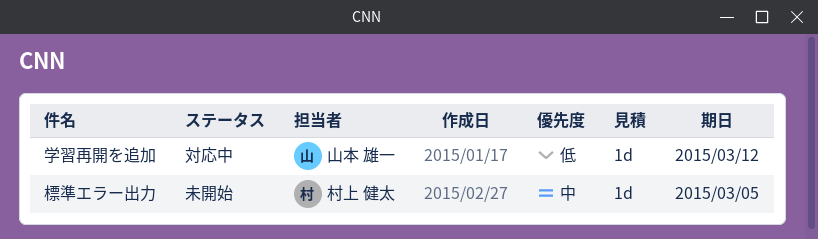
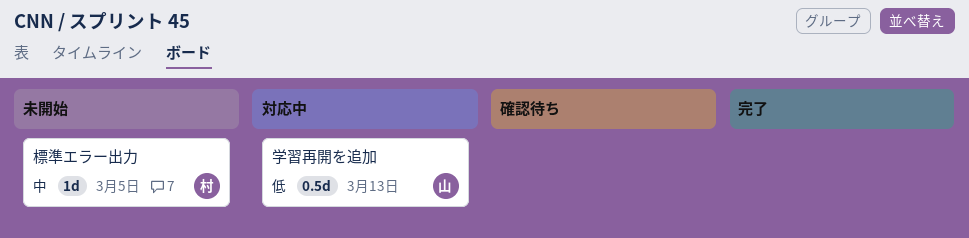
学習再開を追加, estimate: 1d -> 0.5d
学習再開を追加, due: Mar 12 -> Mar 13

